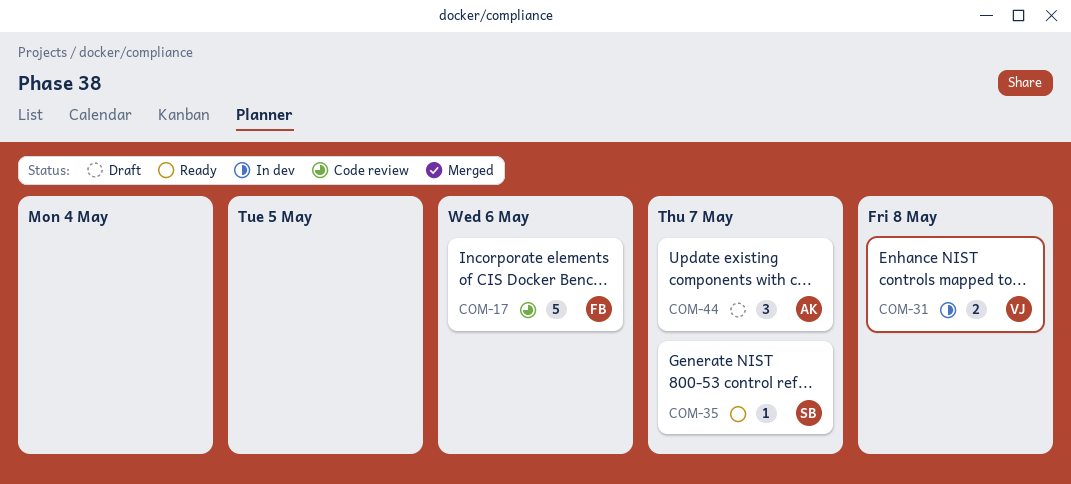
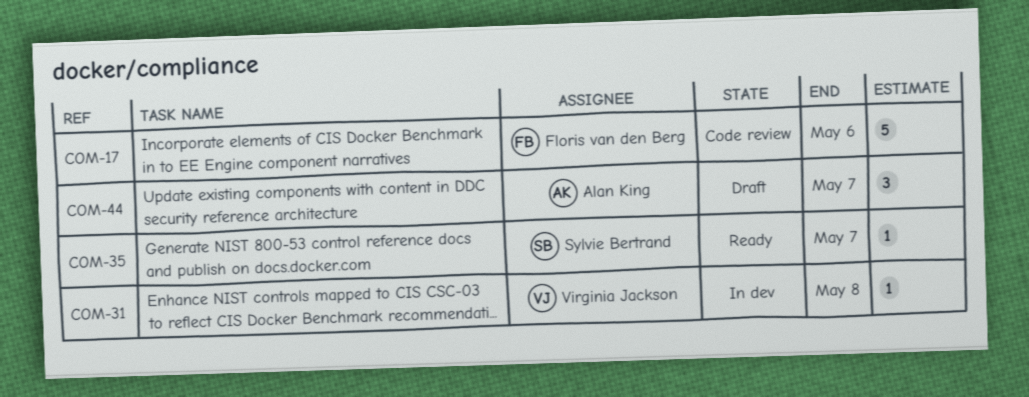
COM-31, estimate: 2 -> 1

